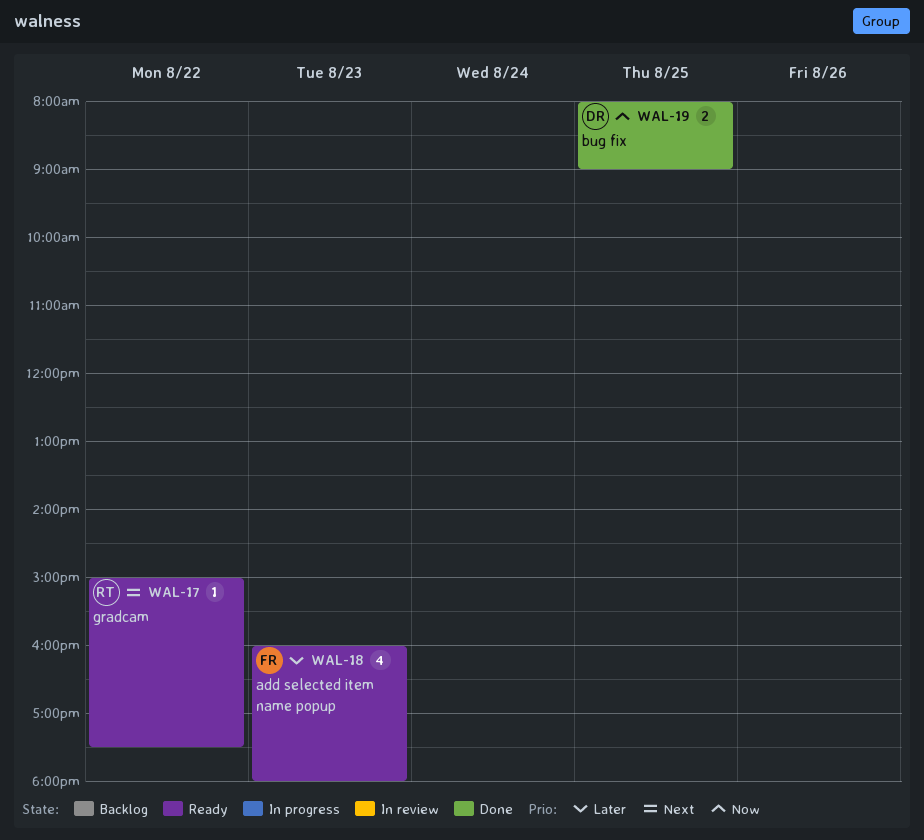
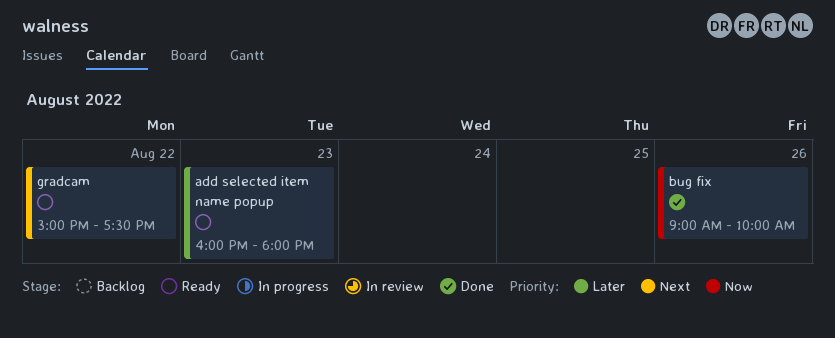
bug fix, day: Aug 25 -> Aug 26
bug fix, begins: 08:00 -> 09:00
bug fix, ends: 09:00 -> 10:00

